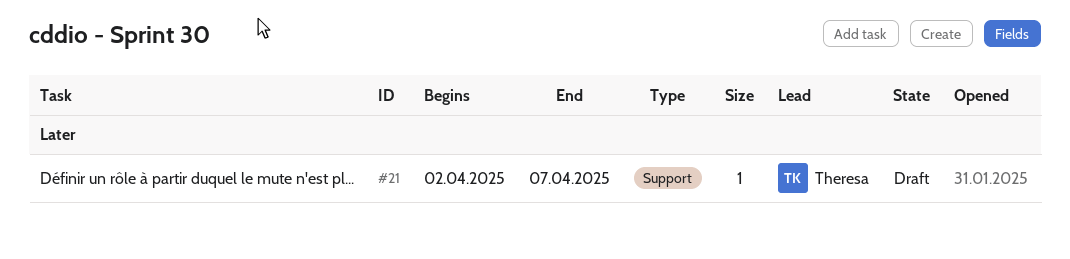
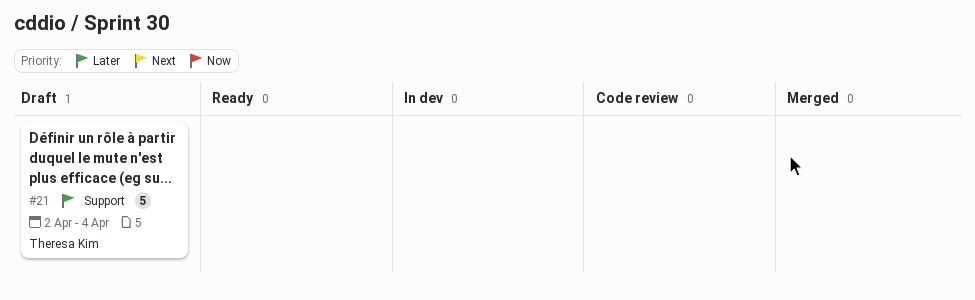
#21, estimate: 1 -> 5
#21, due: Apr 7 -> Apr 4

